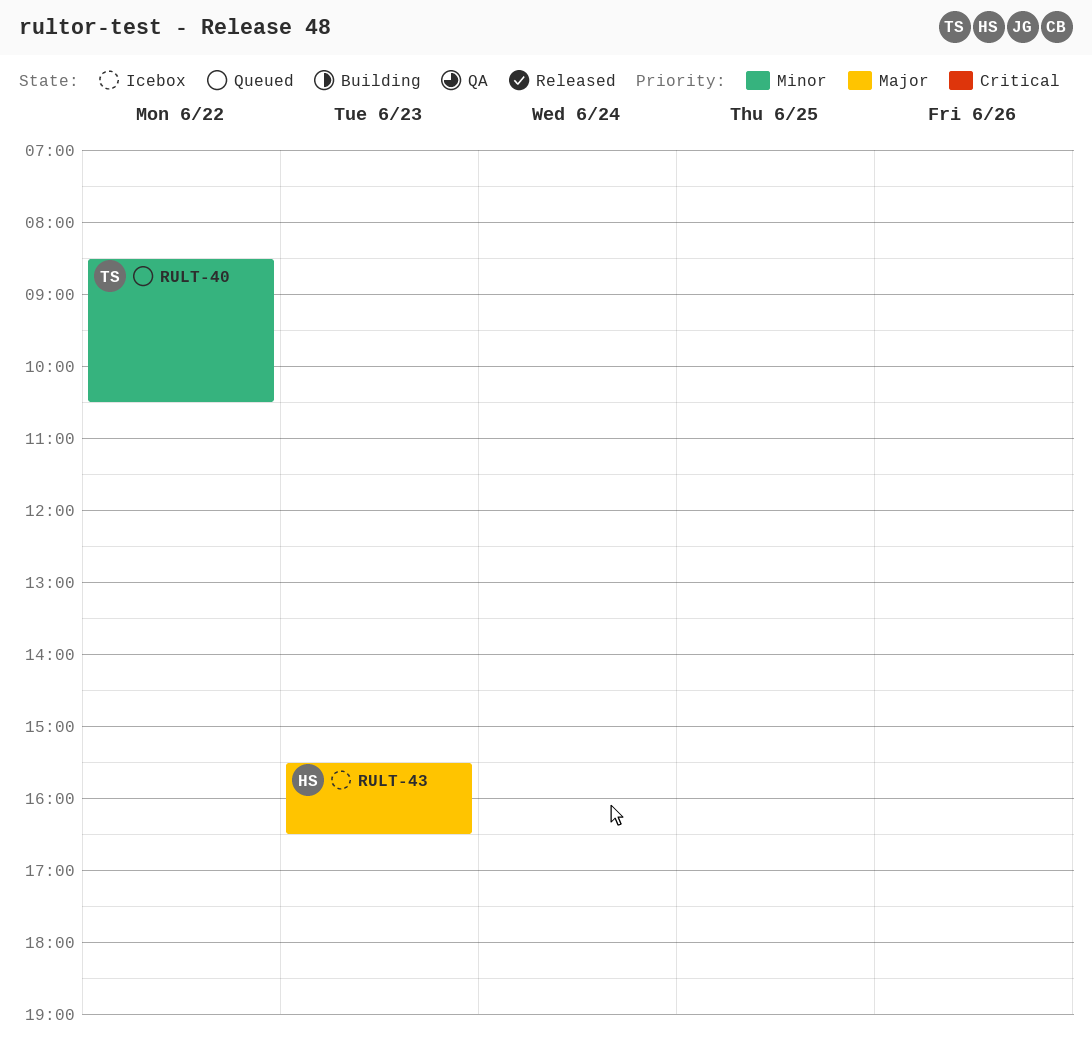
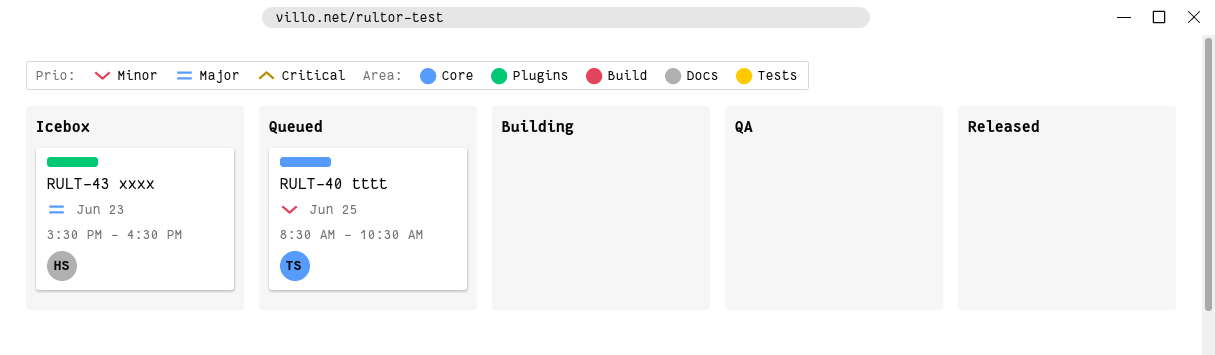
RULT-40, day: Jun 22 -> Jun 25

